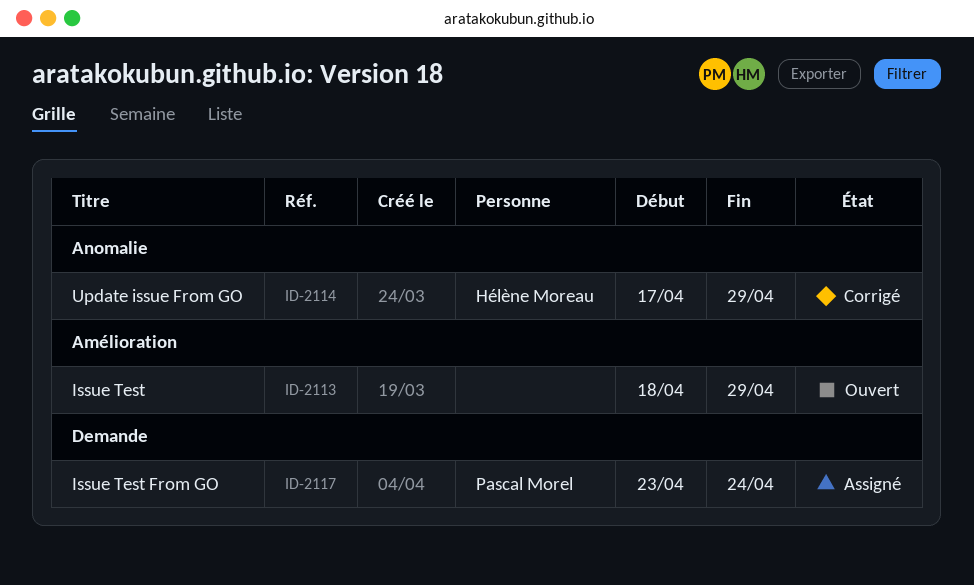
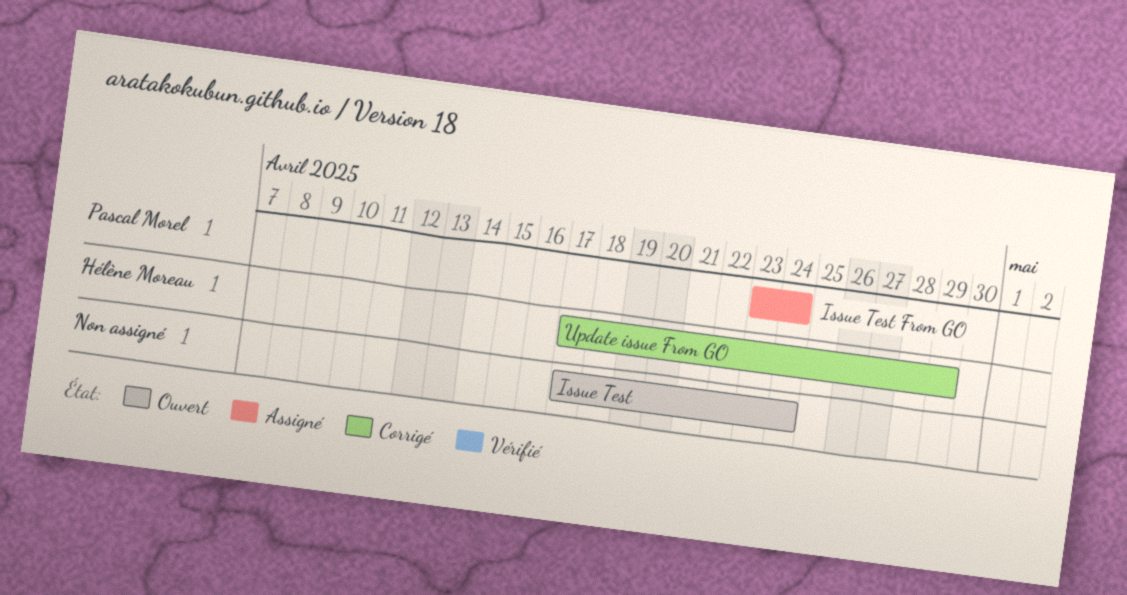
Issue Test, start: Apr 18 -> Apr 17
Issue Test, due: Apr 29 -> Apr 24

